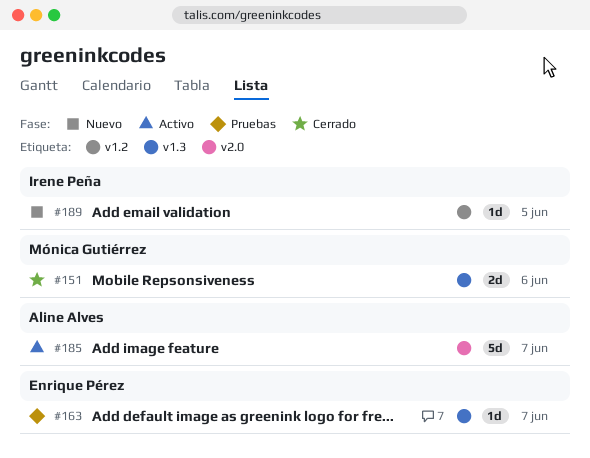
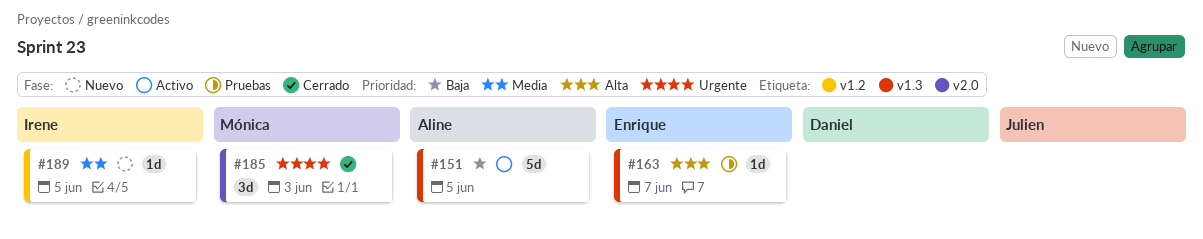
#151, status: Cerrado -> Activo
#151, owner: Mónica Gutiérrez -> Aline Alves
#151, estimate: 2d -> 5d
#151, due: Jun 6 -> Jun 5
#185, status: Activo -> Cerrado
#185, owner: Aline Alves -> Mónica Gutiérrez
#185, estimate: 5d -> 3d
#185, due: Jun 7 -> Jun 3

